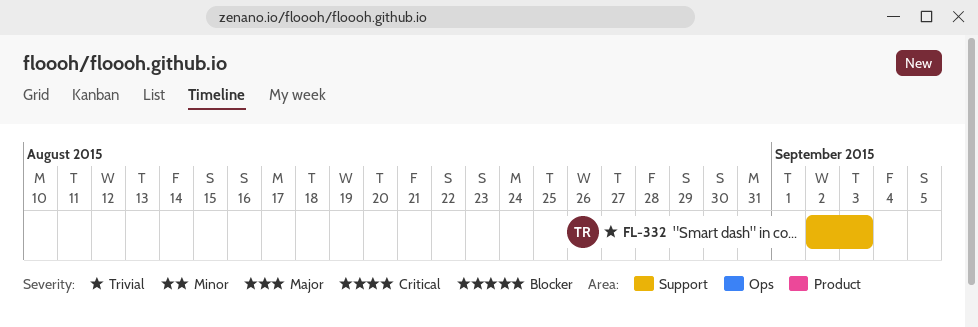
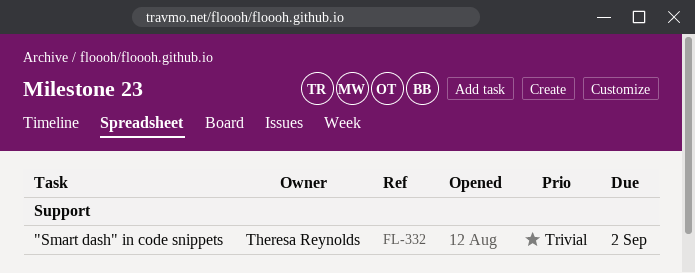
FL-332, due: Sep 3 -> Sep 2

